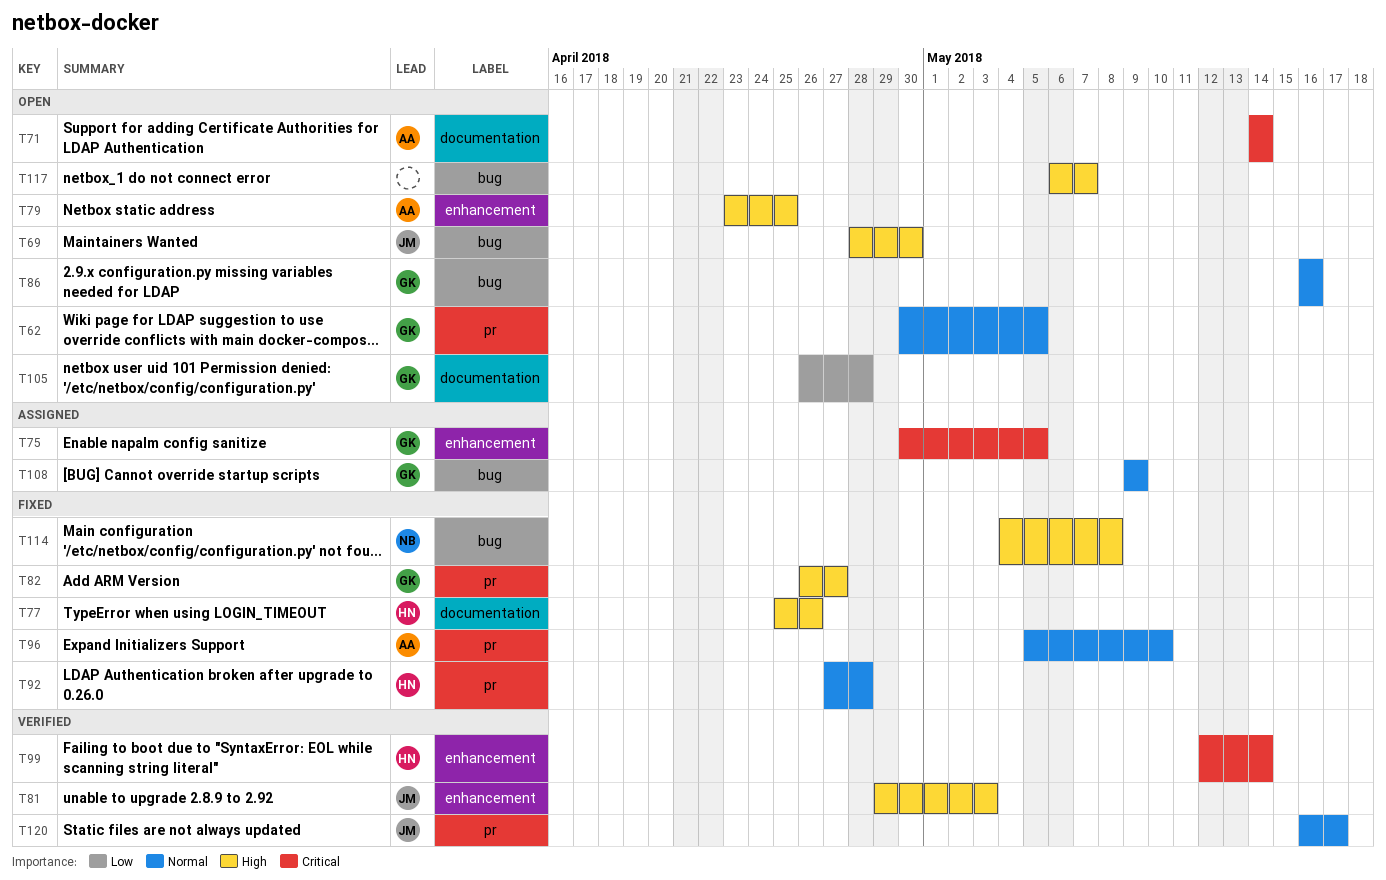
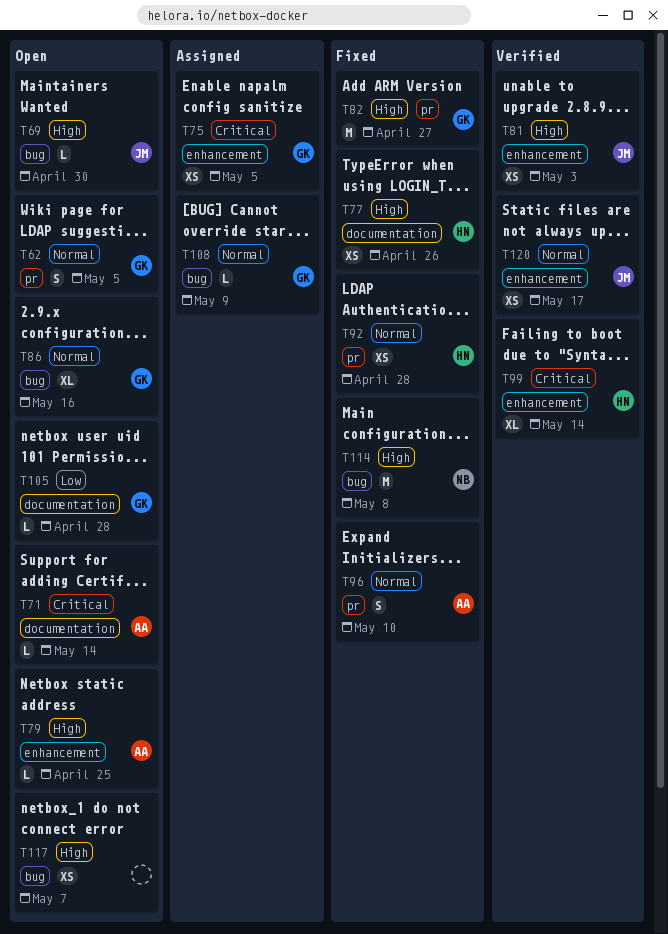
T120, label: pr -> enhancement

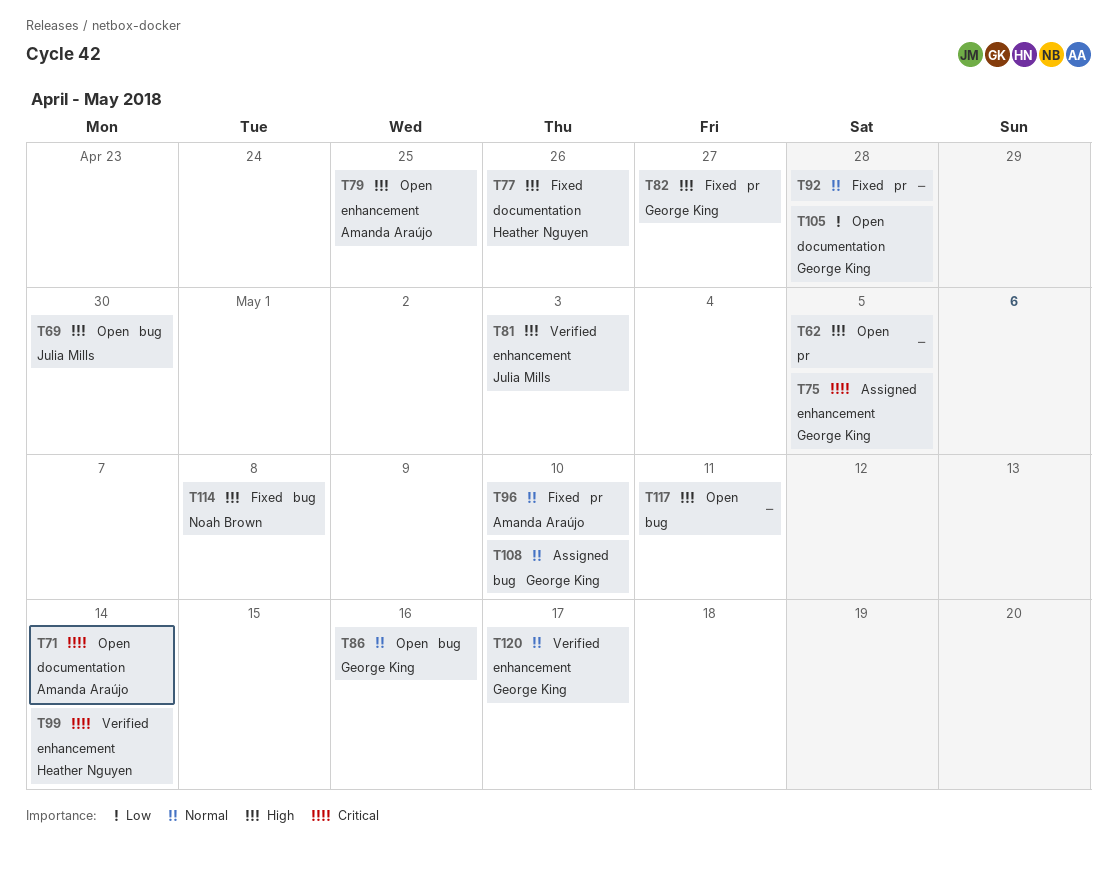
T62, owner: George King -> none
T62, priority: Normal -> High
T92, owner: Heather Nguyen -> none
T108, due: May 9 -> May 10
T117, due: May 7 -> May 11
T120, owner: Julia Mills -> George King

